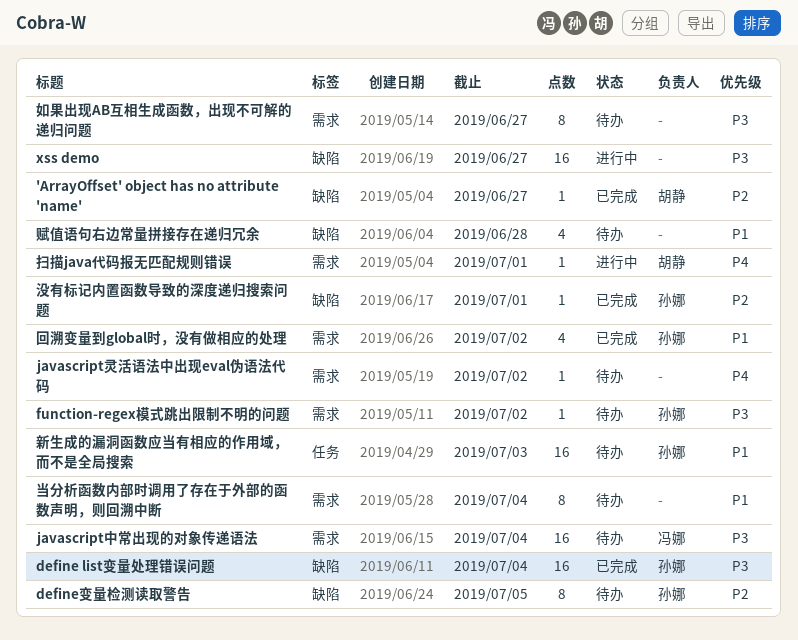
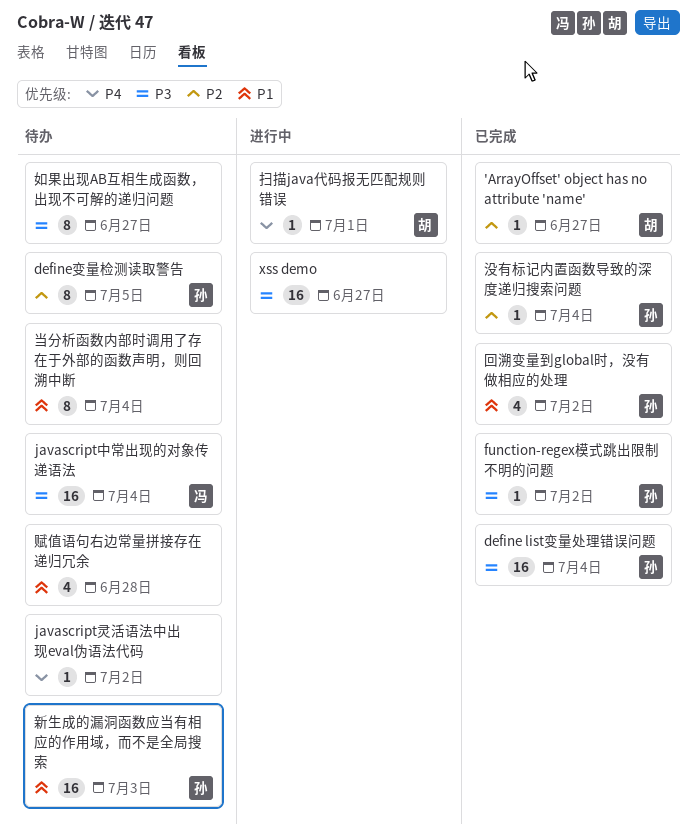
function-regex模式跳出限制不明的问题, status: 待办 -> 已完成
没有标记内置函数导致的深度递归搜索问题, due: Jul 1 -> Jul 4

